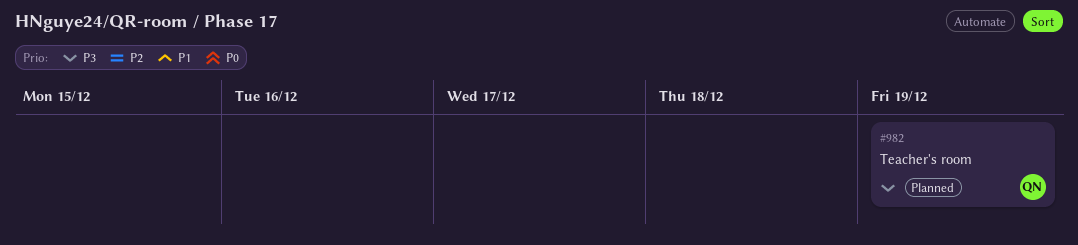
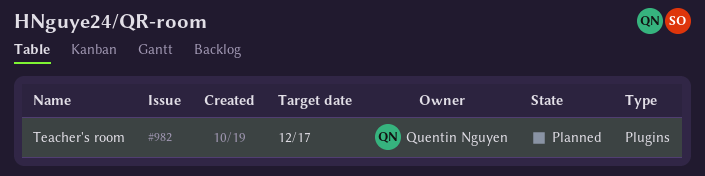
#982, due: Dec 19 -> Dec 17

